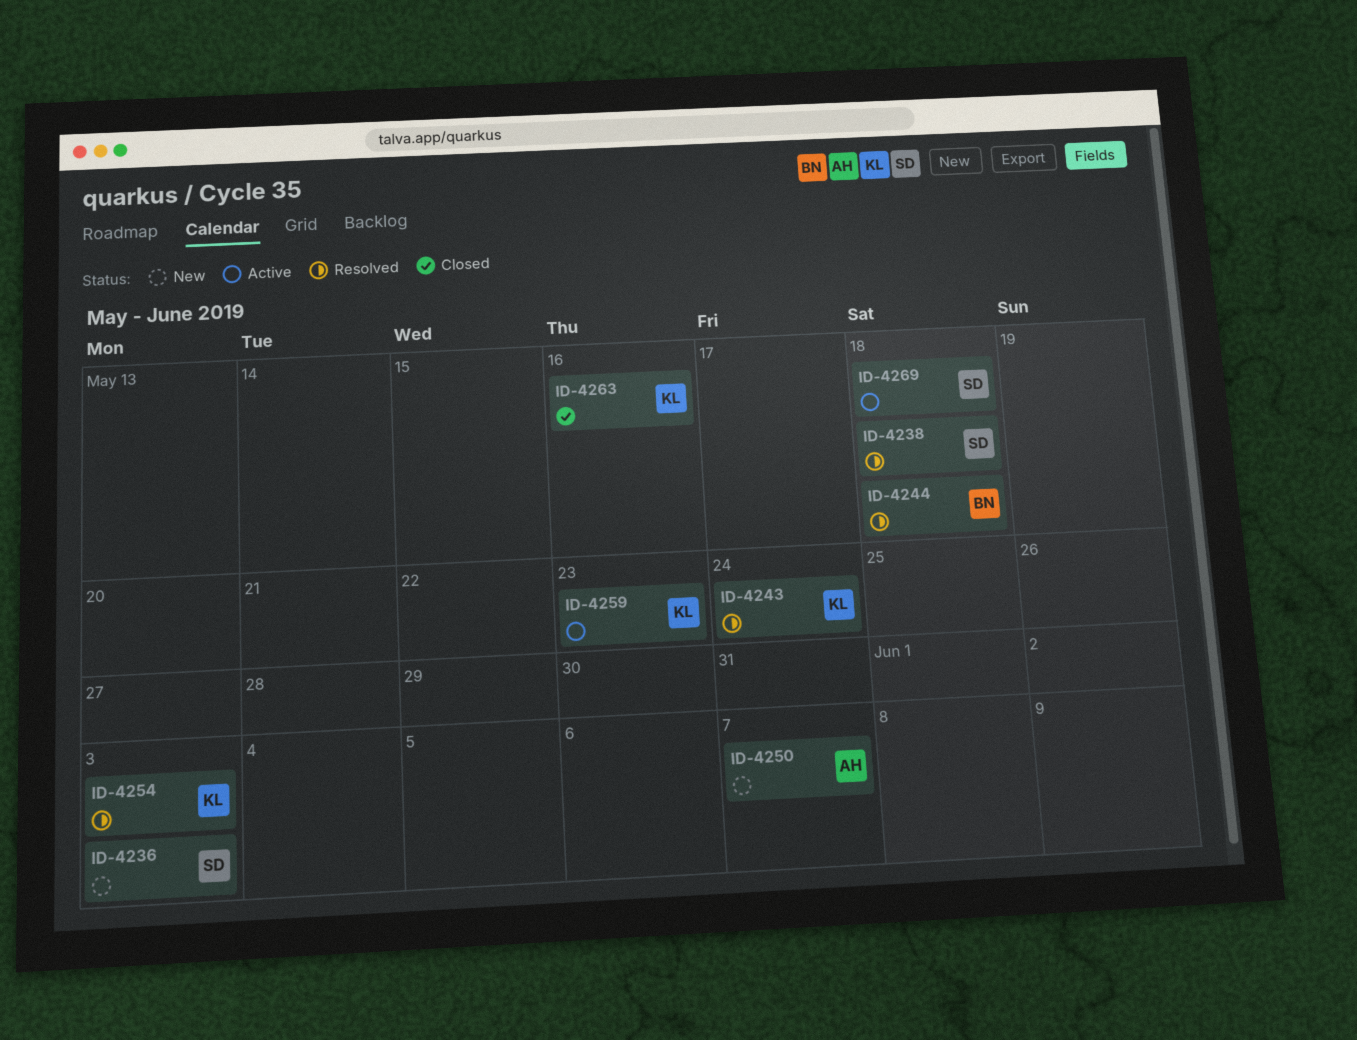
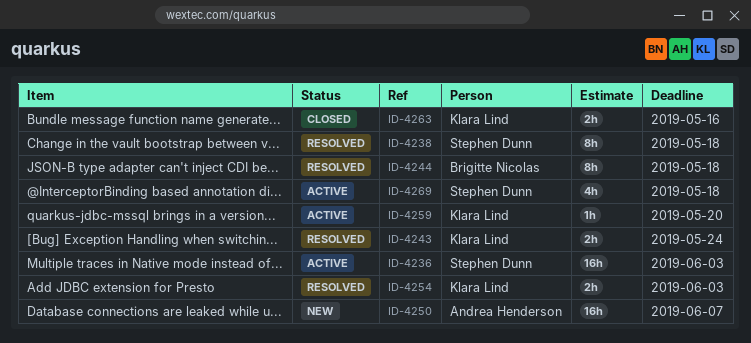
ID-4236, status: New -> Active
ID-4259, due: May 23 -> May 20

